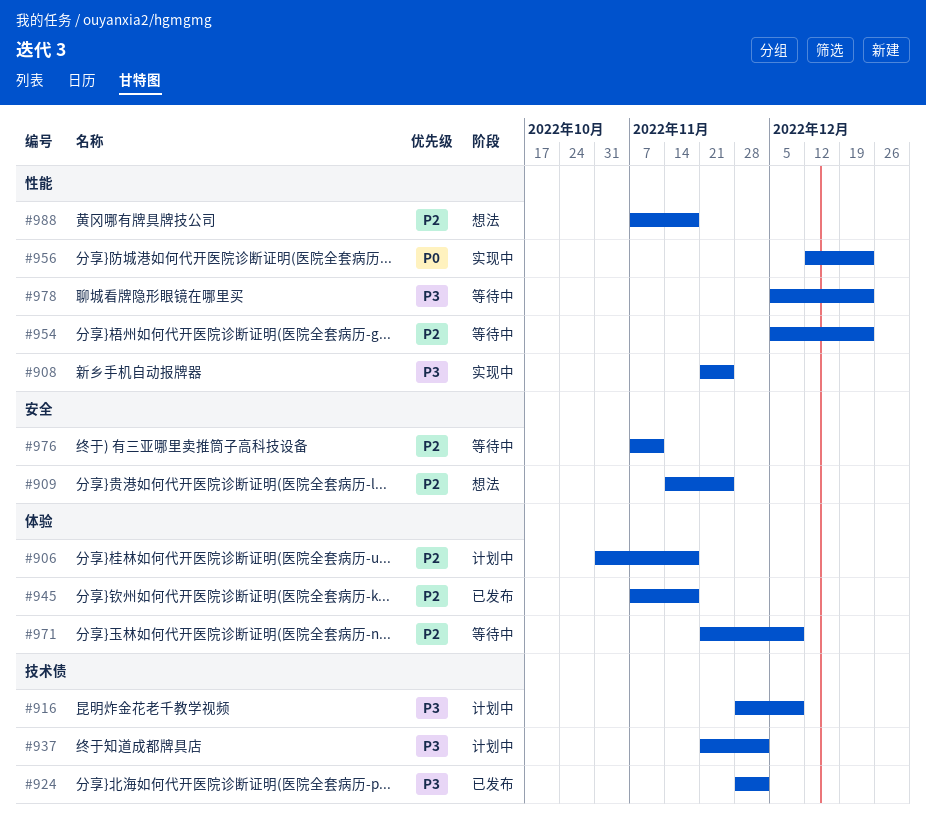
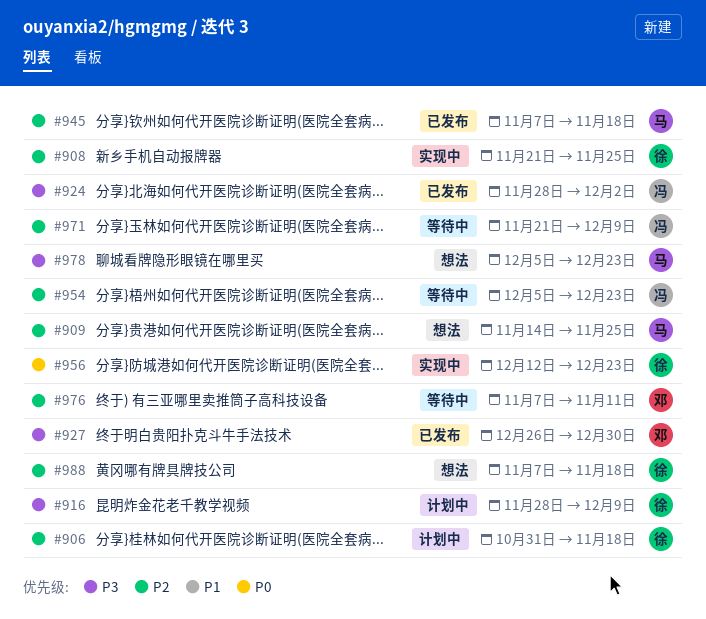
#908, priority: P3 -> P2
#927: none -> present
#937: present -> none
#978, status: 等待中 -> 想法

